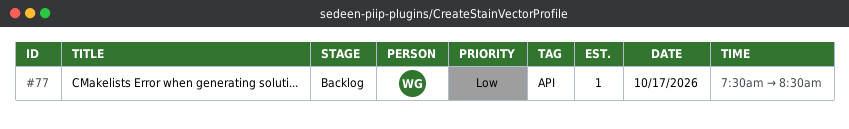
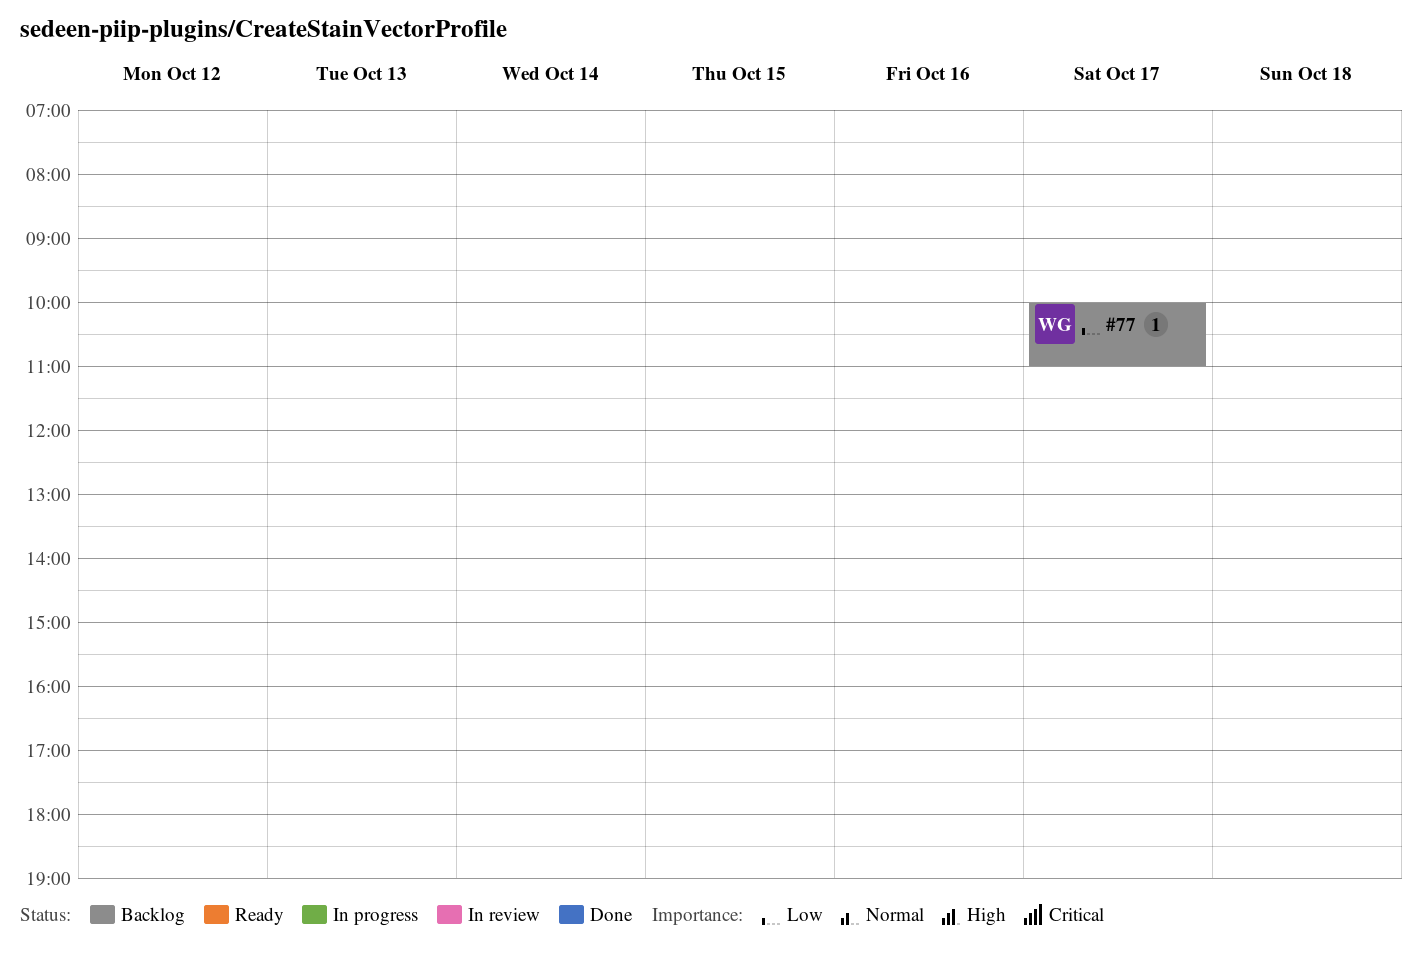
#77, begins: 07:30 -> 10:00
#77, ends: 08:30 -> 11:00

